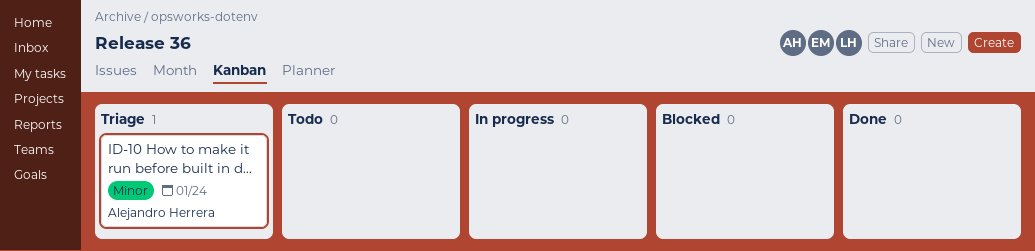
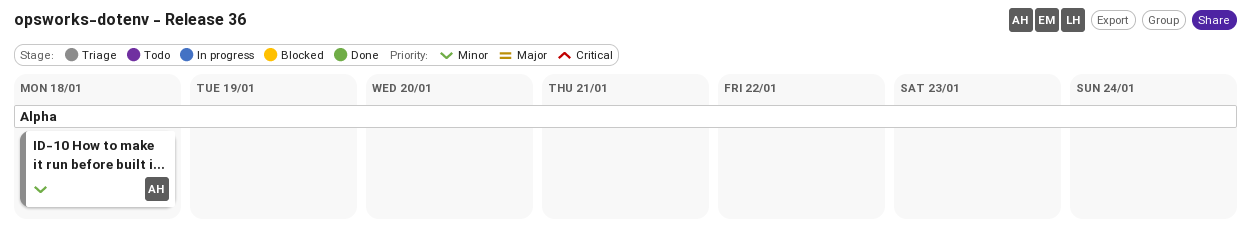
ID-10, due: Jan 24 -> Jan 18

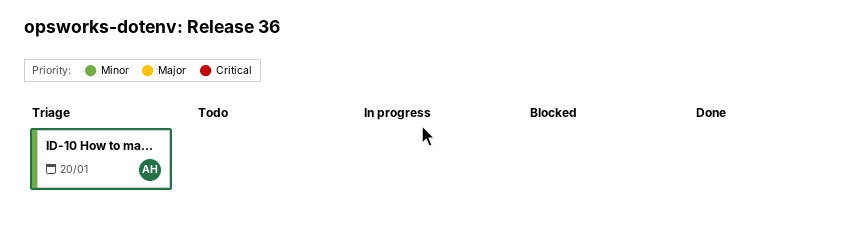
ID-10, due: Jan 18 -> Jan 20

